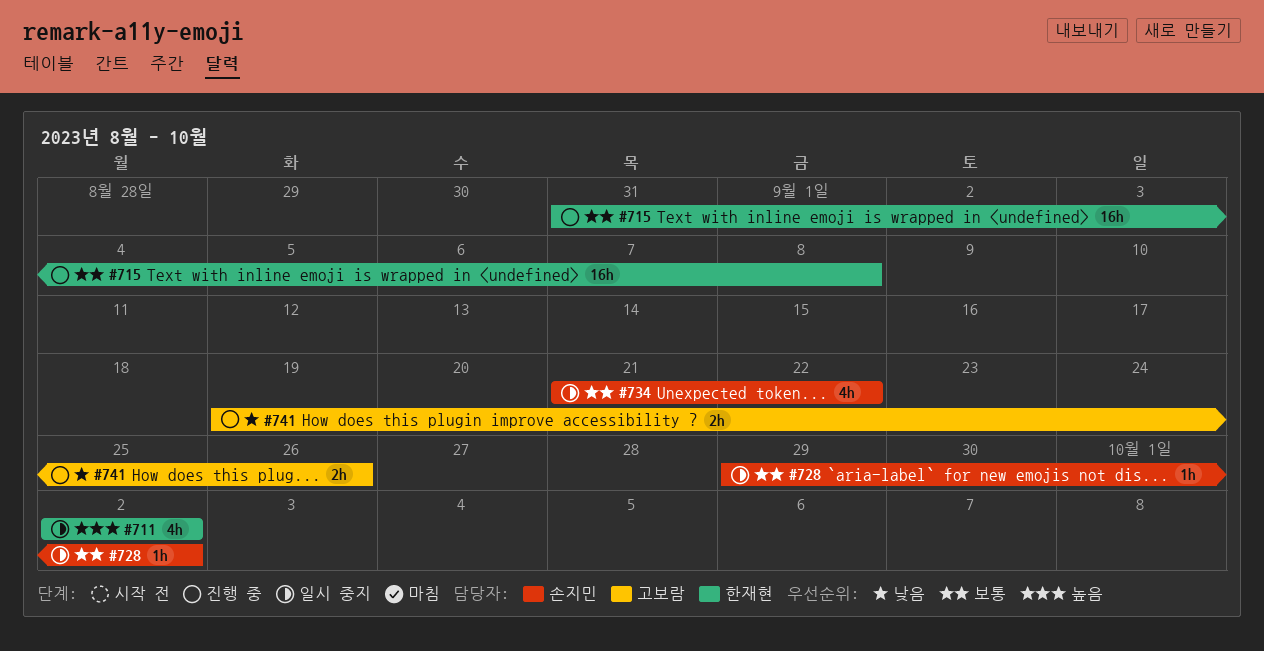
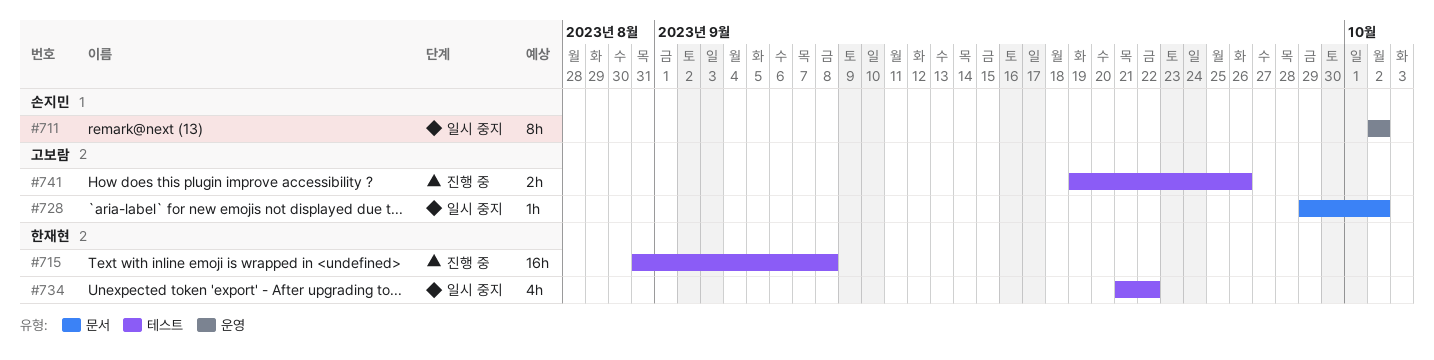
#711, owner: 한재현 -> 손지민
#711, estimate: 4h -> 8h
#728, owner: 손지민 -> 고보람
#734, owner: 손지민 -> 한재현

